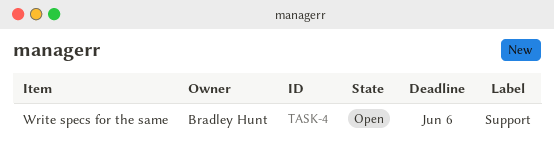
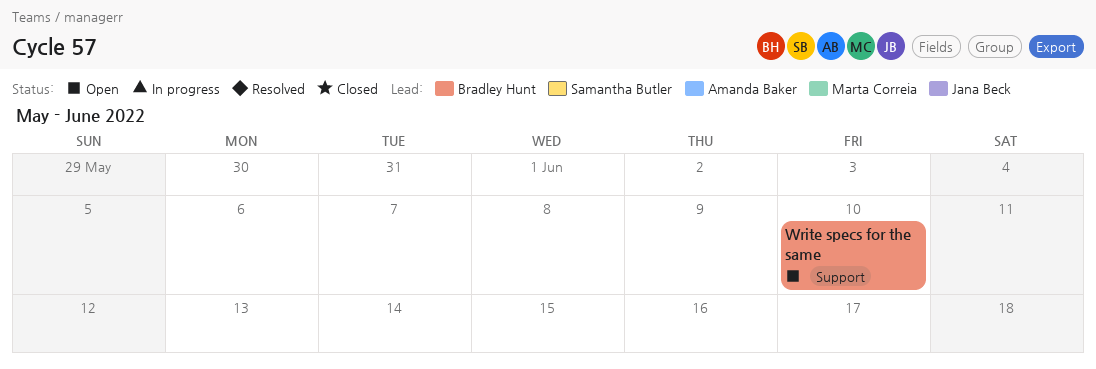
Write specs for the same, due: Jun 6 -> Jun 10

